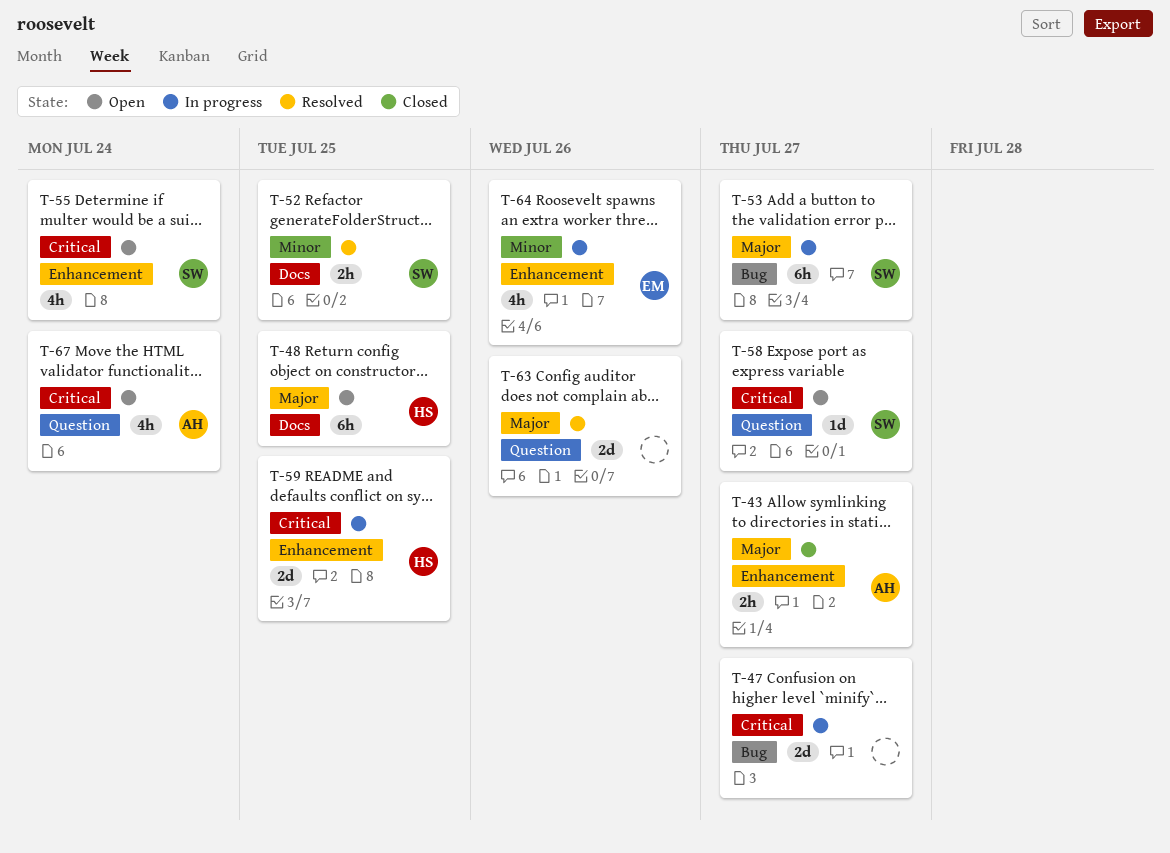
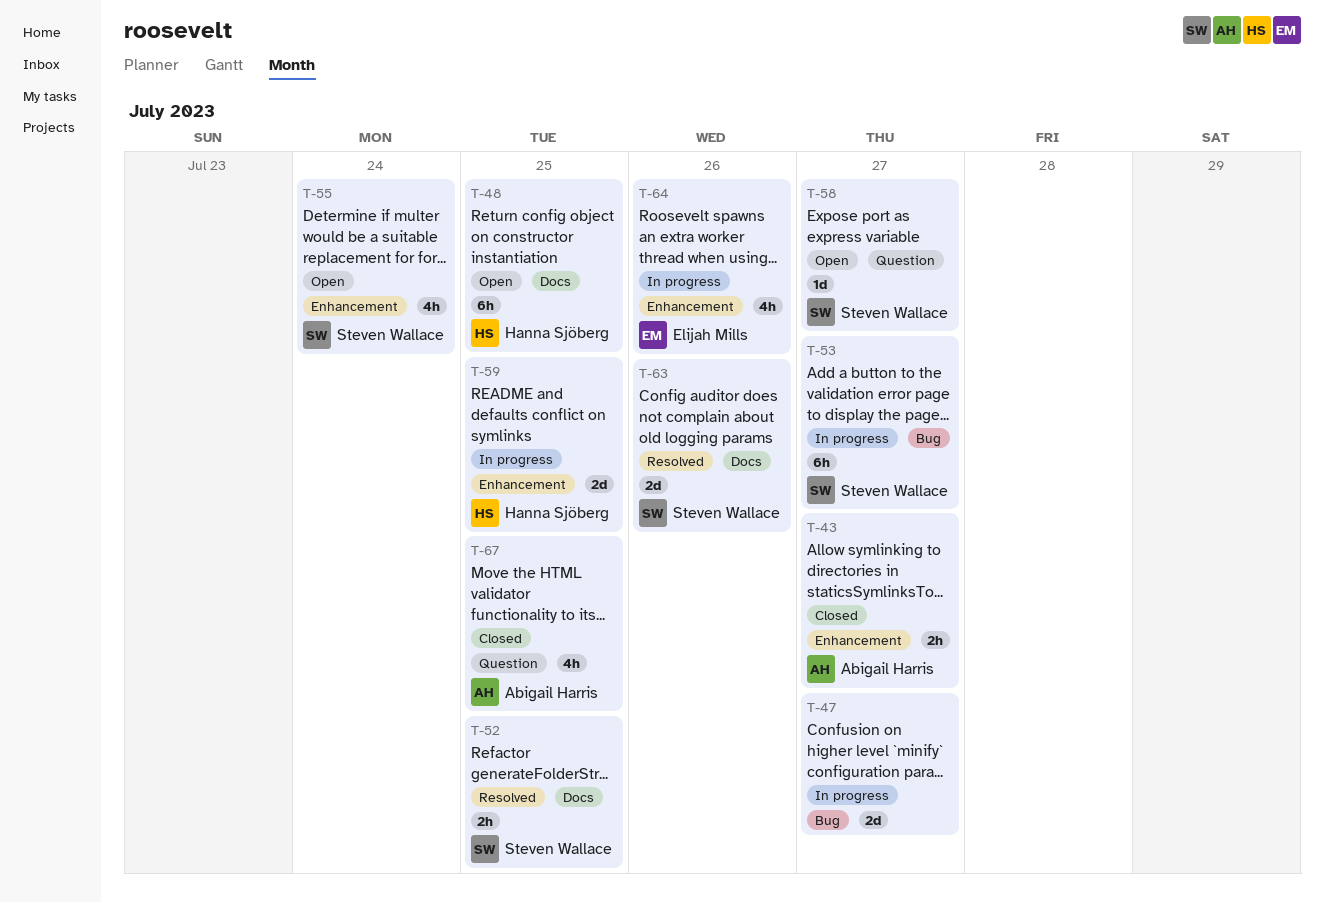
T-63, owner: none -> Steven Wallace
T-63, label: Question -> Docs
T-67, status: Open -> Closed
T-67, due: Jul 24 -> Jul 25

